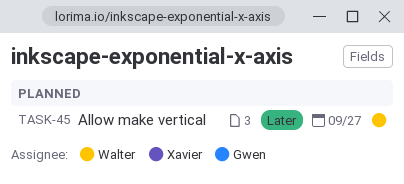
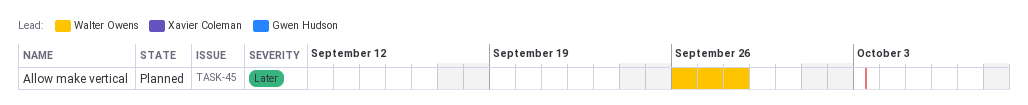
TASK-45, due: Sep 27 -> Sep 28

